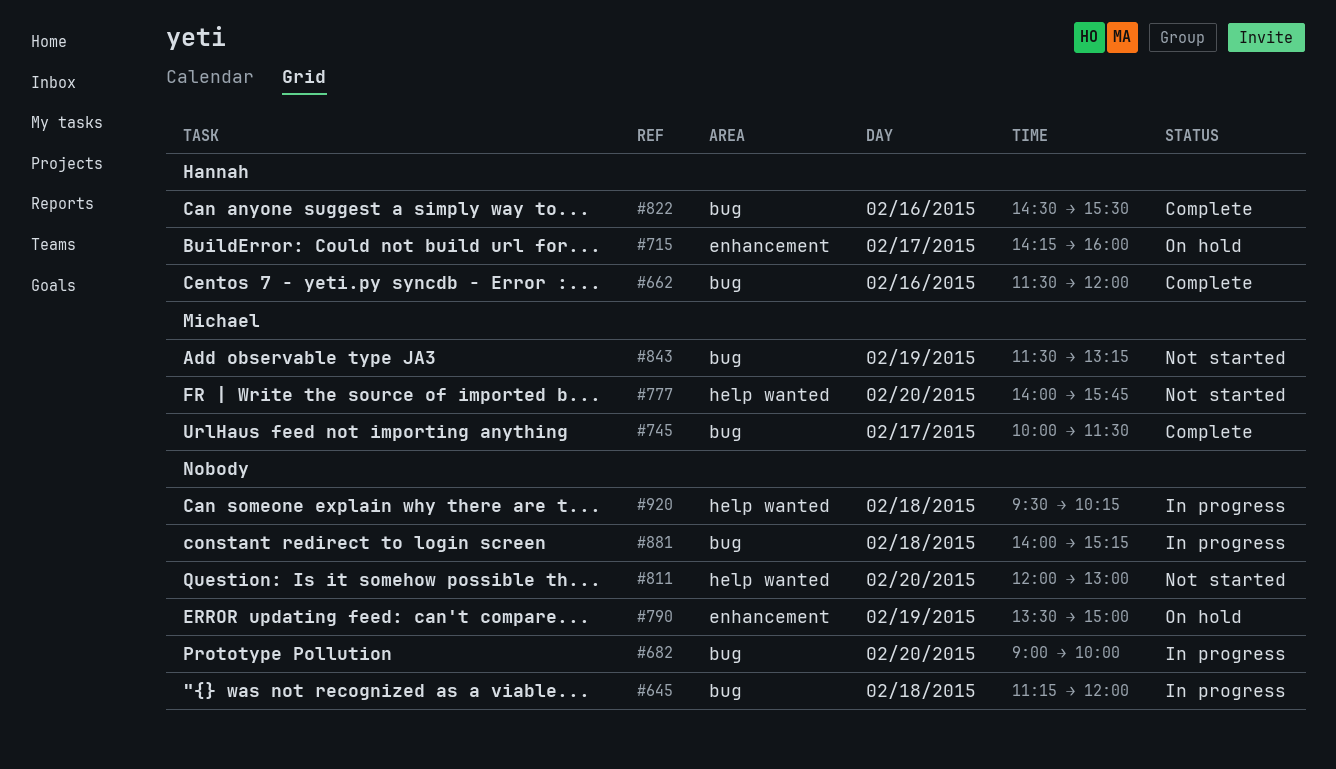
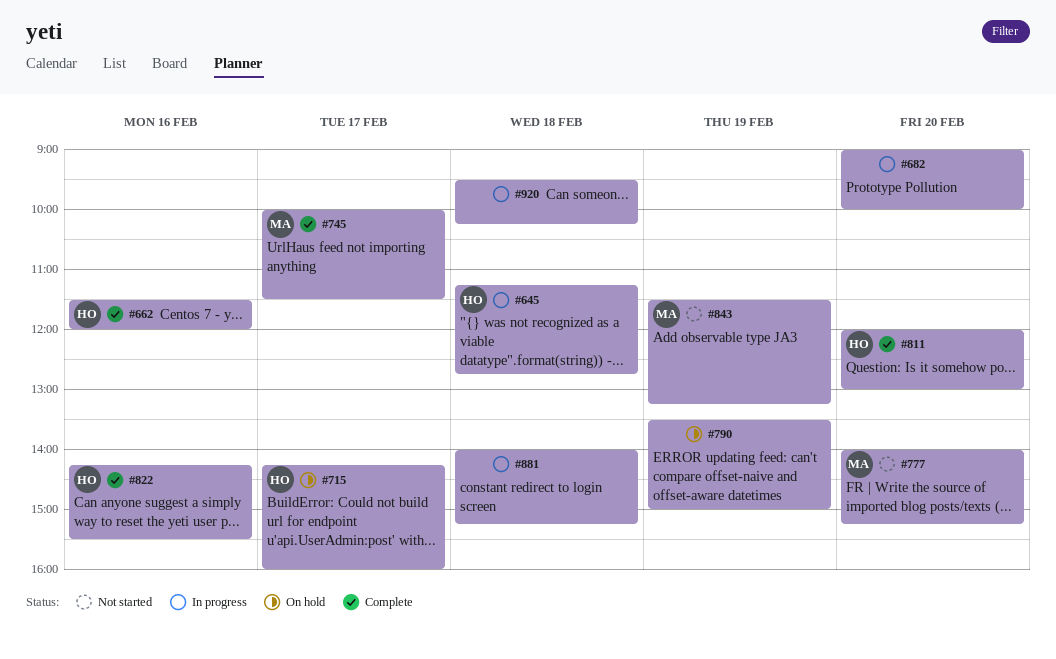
#645, owner: none -> Hannah
#645, ends: 12:00 -> 12:45
#777, ends: 15:45 -> 15:15
#811, status: Not started -> Complete
#811, owner: none -> Hannah
#822, begins: 14:30 -> 14:15

